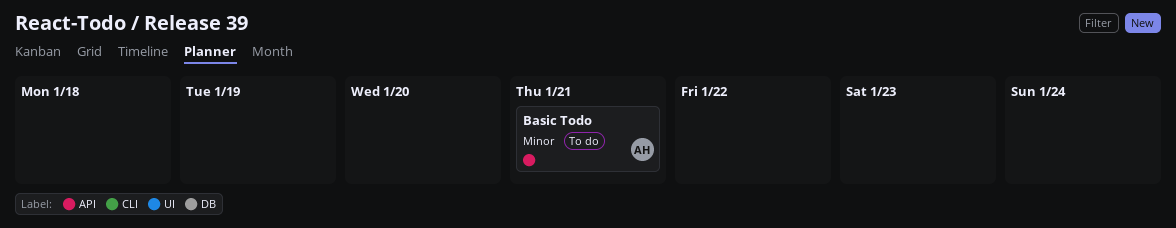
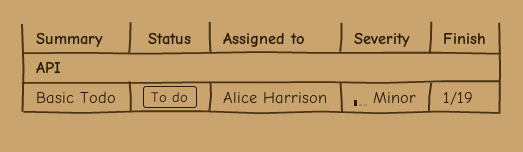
Basic Todo, due: Jan 21 -> Jan 19

